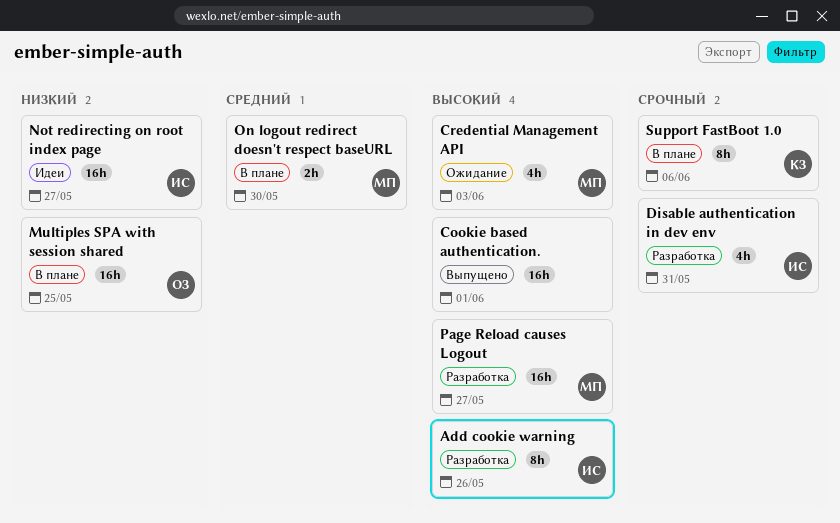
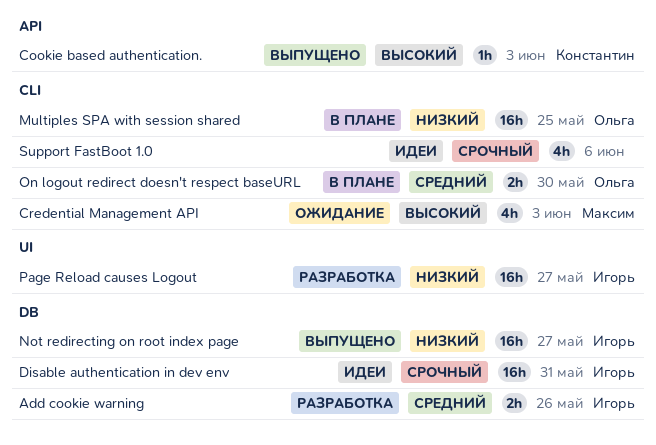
Add cookie warning, priority: Высокий -> Средний
Add cookie warning, estimate: 8h -> 2h
Cookie based authentication., owner: none -> Константин
Cookie based authentication., estimate: 16h -> 1h
Cookie based authentication., due: Jun 1 -> Jun 3
Disable authentication in dev env, status: Разработка -> Идеи
Disable authentication in dev env, estimate: 4h -> 16h
Not redirecting on root index page, status: Идеи -> Выпущено
On logout redirect doesn't respect baseURL, owner: Максим -> Ольга
Page Reload causes Logout, owner: Максим -> Игорь
Page Reload causes Logout, priority: Высокий -> Низкий
Support FastBoot 1.0, status: В плане -> Идеи
Support FastBoot 1.0, owner: Константин -> none
Support FastBoot 1.0, estimate: 8h -> 4h

